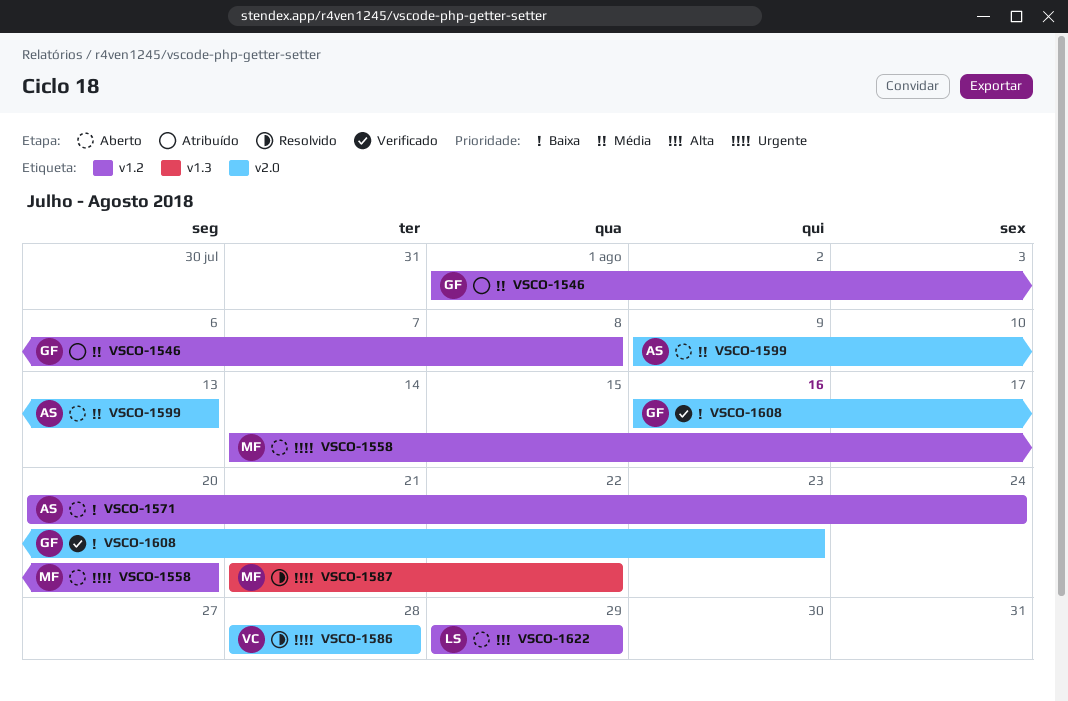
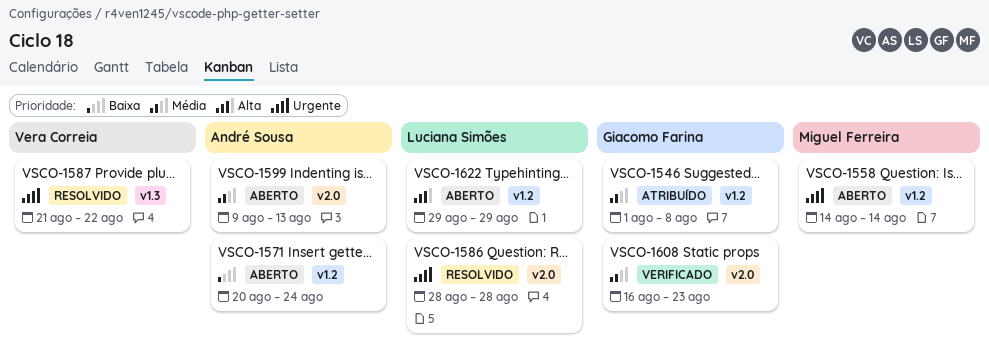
VSCO-1558, due: Aug 20 -> Aug 14
VSCO-1586, owner: Vera Correia -> Luciana Simões
VSCO-1587, owner: Miguel Ferreira -> Vera Correia
VSCO-1608, priority: Baixa -> Média

